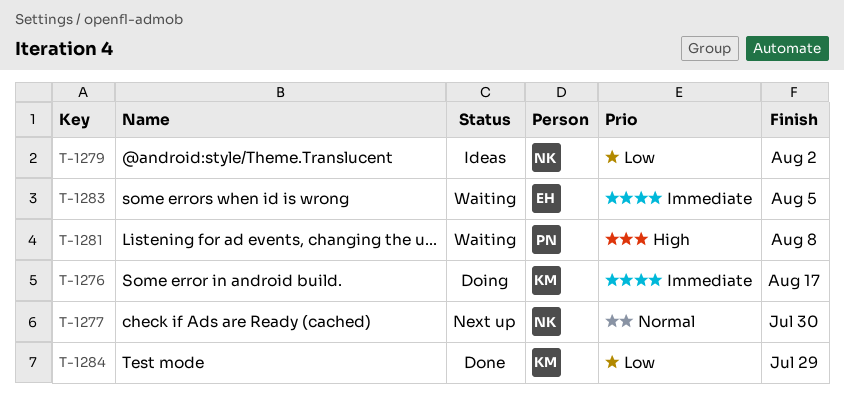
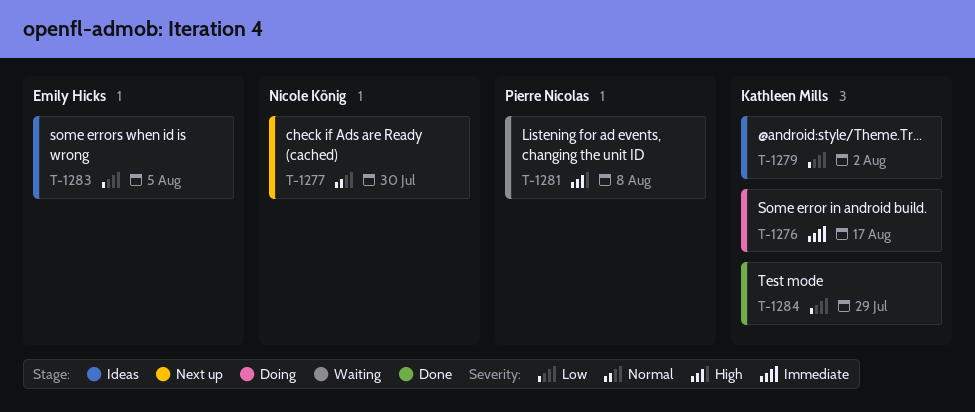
T-1279, owner: Nicole König -> Kathleen Mills
T-1283, status: Waiting -> Ideas
T-1283, priority: Immediate -> Low

